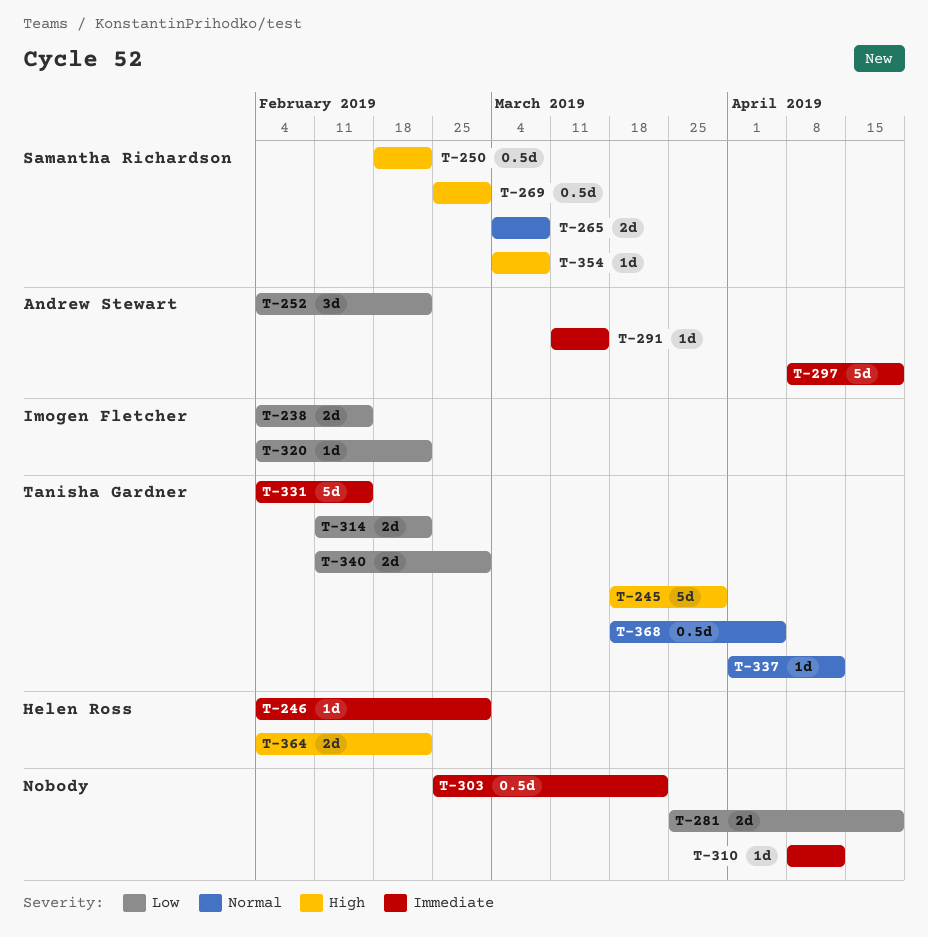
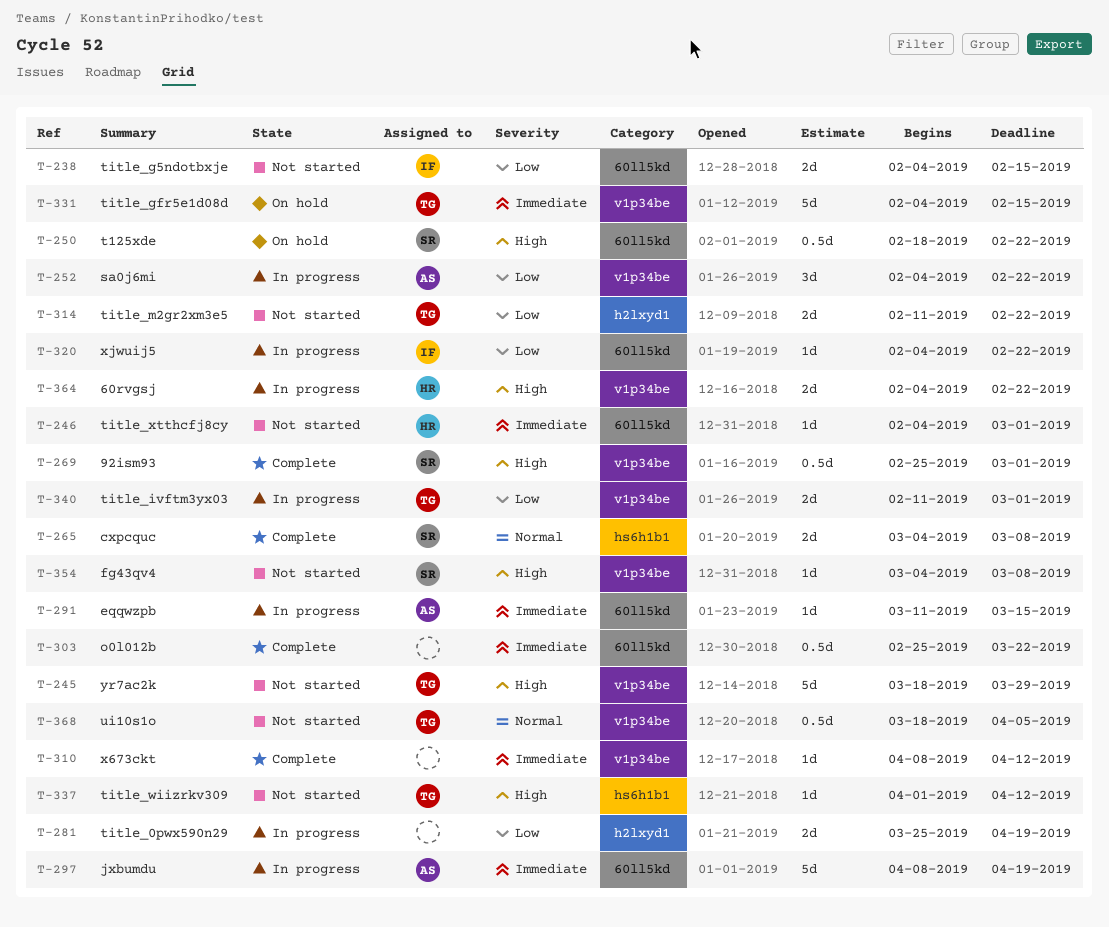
T-337, priority: Normal -> High

